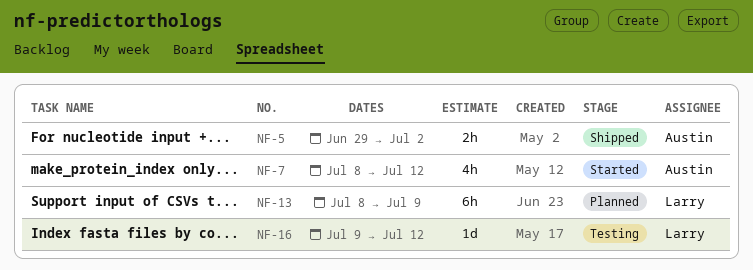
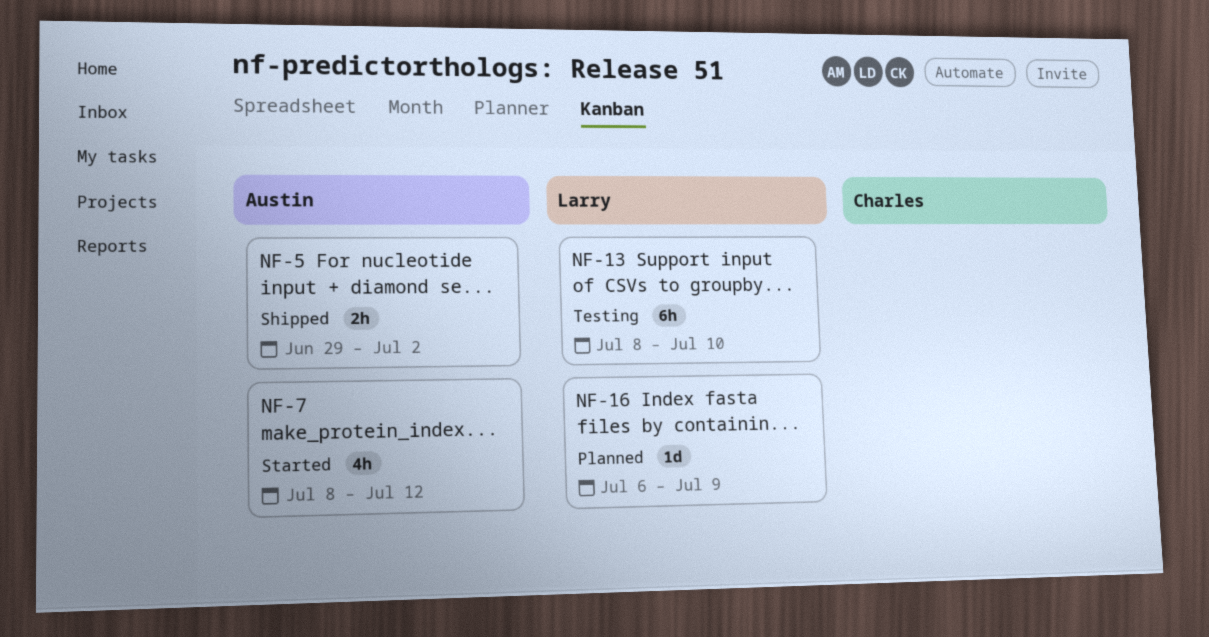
NF-13, status: Planned -> Testing
NF-13, due: Jul 9 -> Jul 10
NF-16, status: Testing -> Planned
NF-16, start: Jul 9 -> Jul 6
NF-16, due: Jul 12 -> Jul 9

